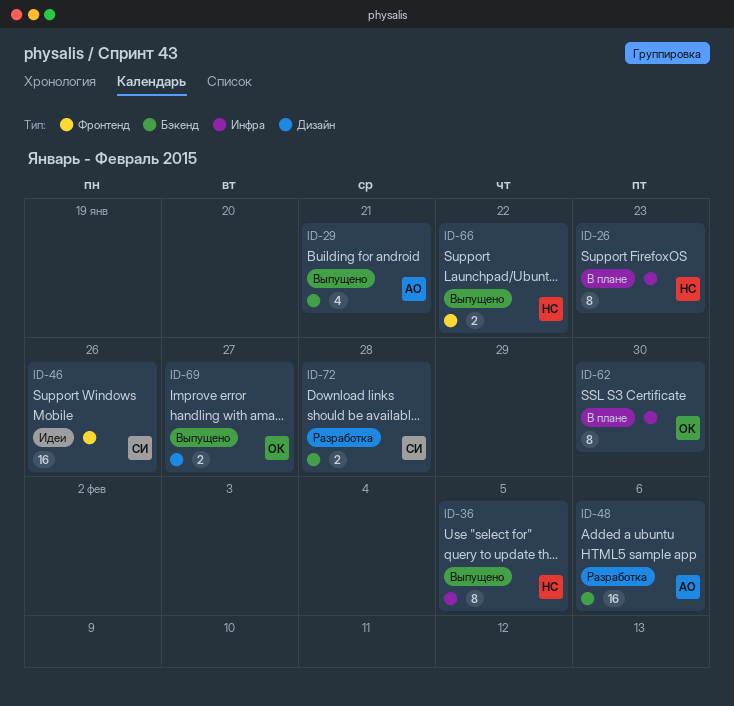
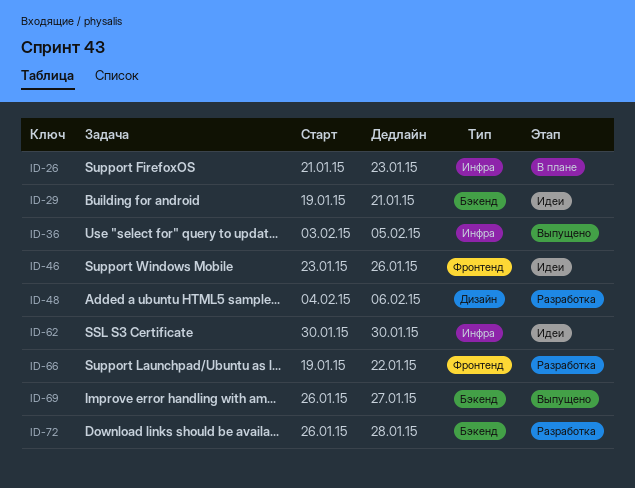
ID-29, status: Выпущено -> Идеи
ID-48, label: Бэкенд -> Дизайн
ID-62, status: В плане -> Идеи
ID-66, status: Выпущено -> Разработка
ID-69, label: Дизайн -> Бэкенд

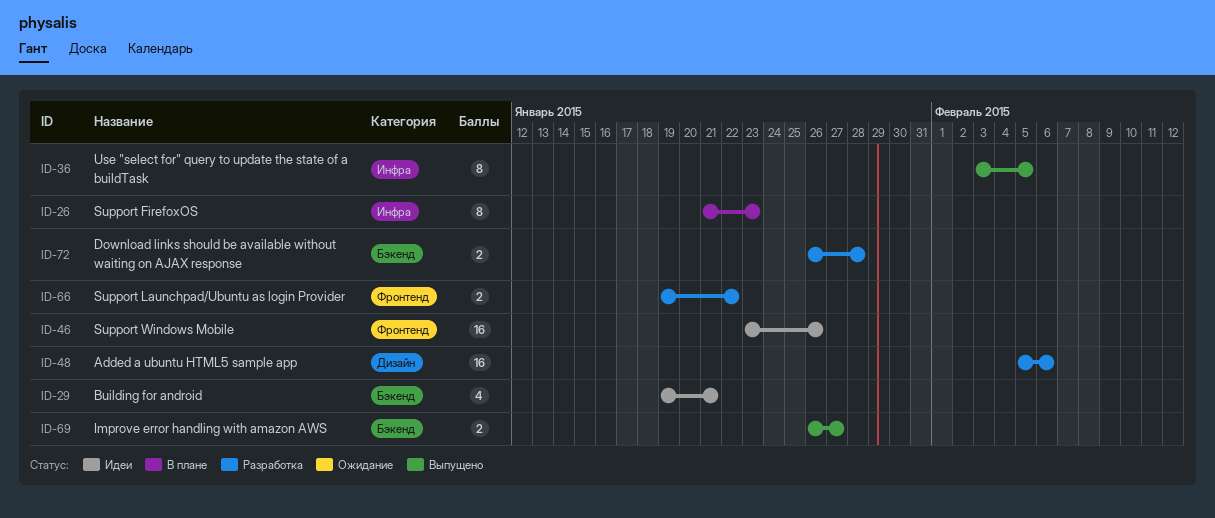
ID-48, start: Feb 4 -> Feb 5
ID-62: present -> none

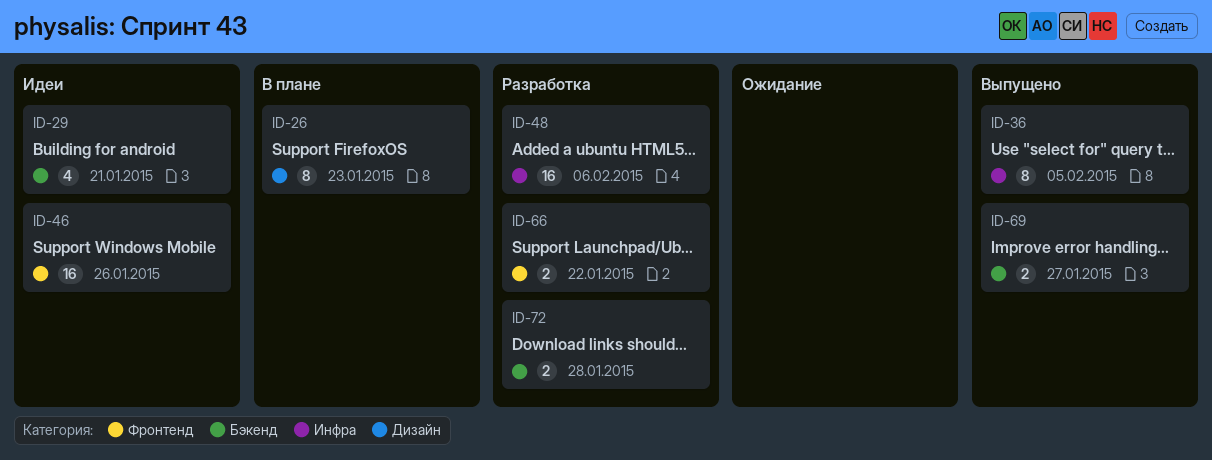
ID-26, label: Инфра -> Дизайн
ID-48, label: Дизайн -> Инфра

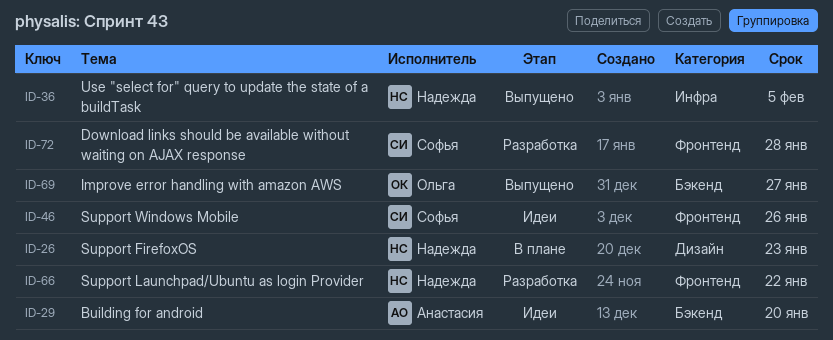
ID-29, due: Jan 21 -> Jan 20
ID-48: present -> none
ID-72, label: Бэкенд -> Фронтенд

